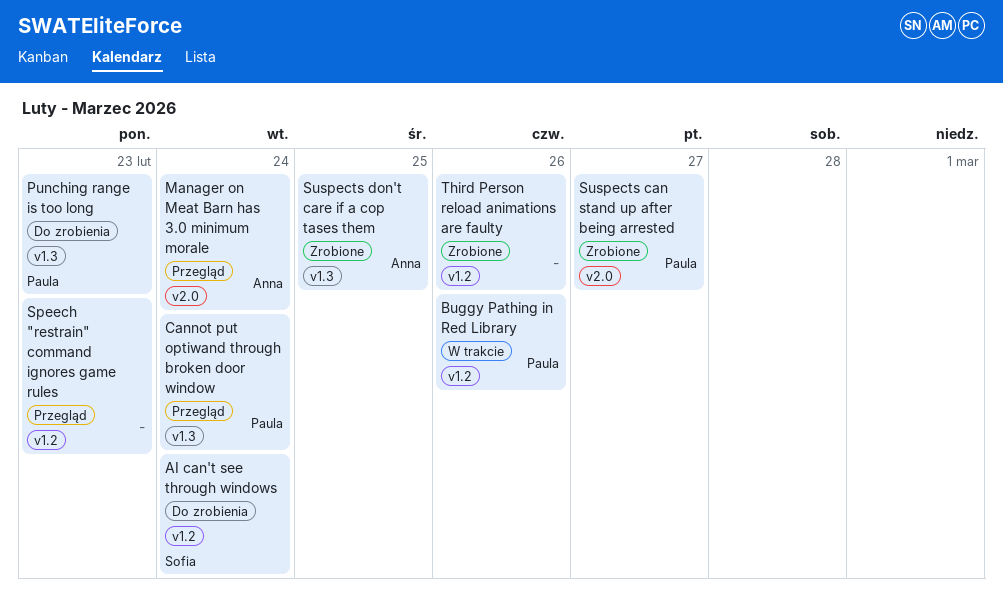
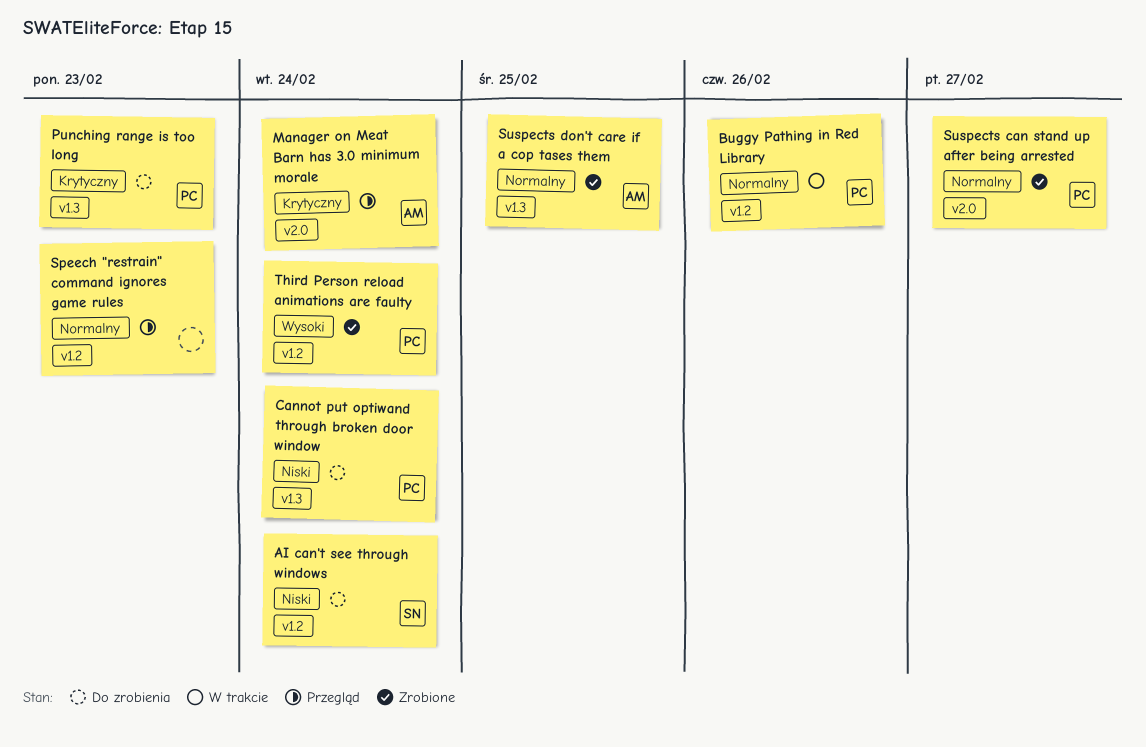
Cannot put optiwand through broken door window, status: Przegląd -> Do zrobienia
Third Person reload animations are faulty, owner: none -> Paula
Third Person reload animations are faulty, due: Feb 26 -> Feb 24

